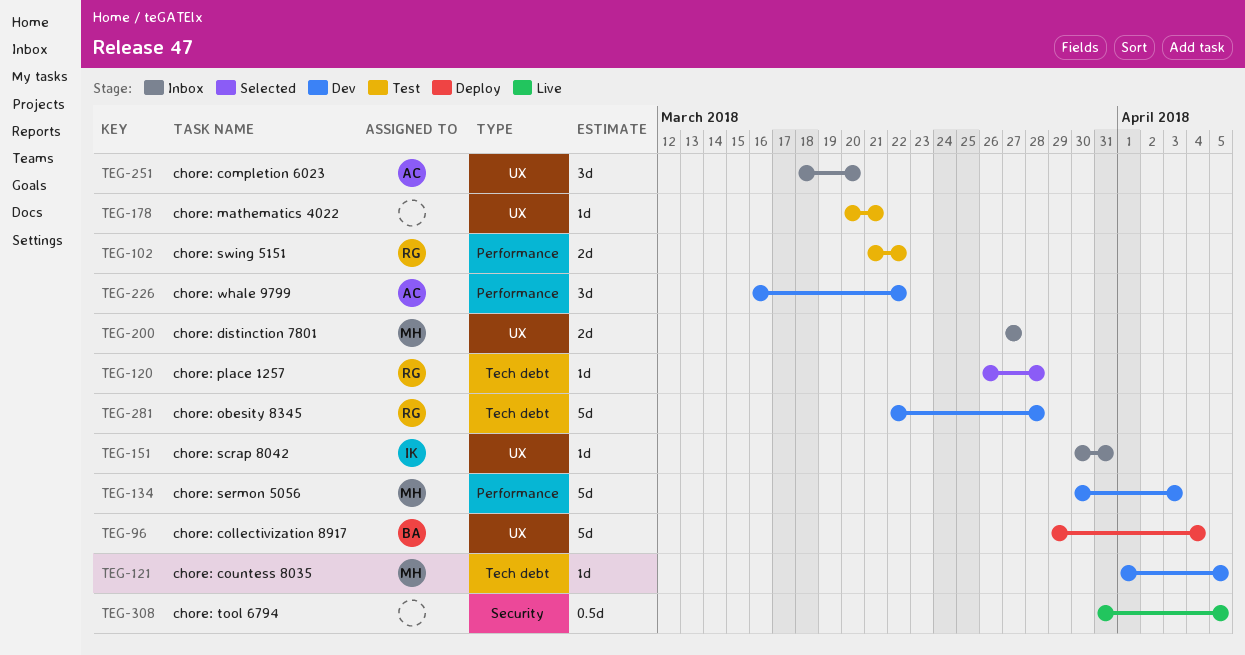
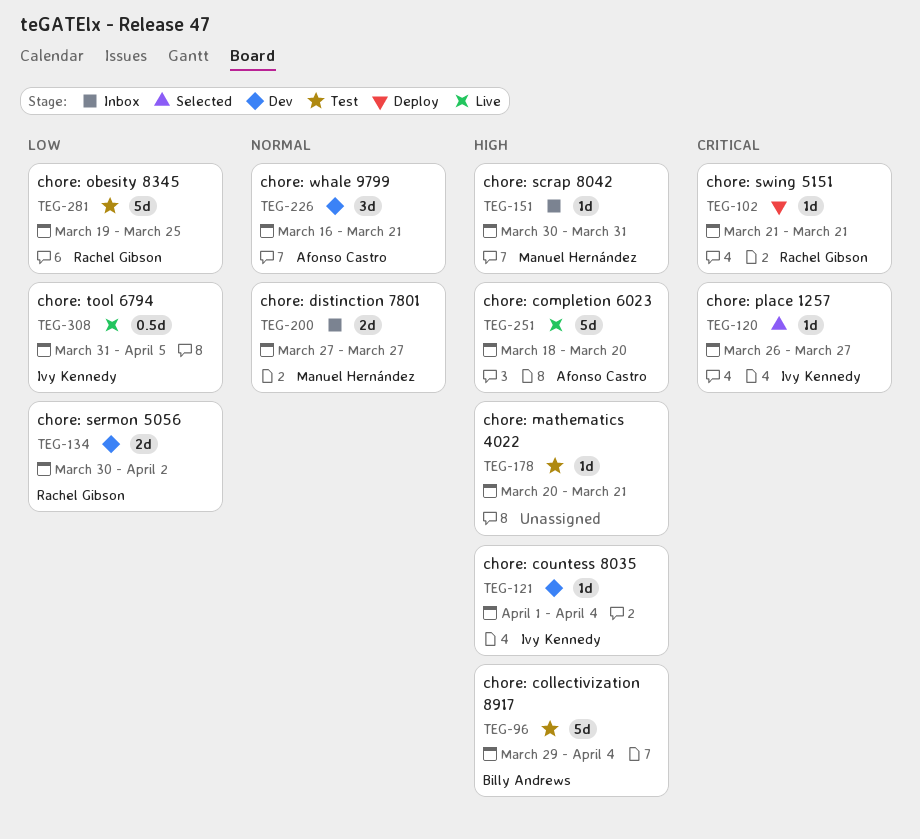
TEG-96, status: Deploy -> Test
TEG-102, status: Test -> Deploy
TEG-102, estimate: 2d -> 1d
TEG-102, due: Mar 22 -> Mar 21
TEG-120, owner: Rachel Gibson -> Ivy Kennedy
TEG-120, due: Mar 28 -> Mar 27
TEG-121, owner: Manuel Hernández -> Ivy Kennedy
TEG-121, due: Apr 5 -> Apr 4
TEG-134, owner: Manuel Hernández -> Rachel Gibson
TEG-134, estimate: 5d -> 2d
TEG-134, due: Apr 3 -> Apr 2
TEG-151, owner: Ivy Kennedy -> Manuel Hernández
TEG-226, due: Mar 22 -> Mar 21
TEG-251, status: Inbox -> Live
TEG-251, estimate: 3d -> 5d
TEG-281, status: Dev -> Test
TEG-281, start: Mar 22 -> Mar 19
TEG-281, due: Mar 28 -> Mar 25
TEG-308, owner: none -> Ivy Kennedy

